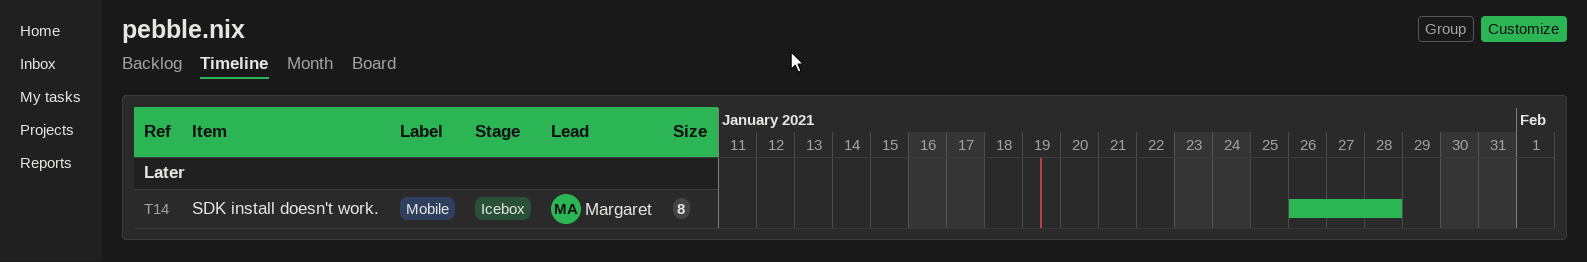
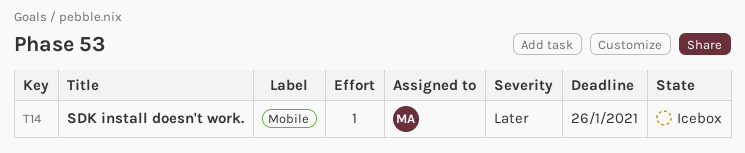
T14, estimate: 8 -> 1
T14, due: Jan 28 -> Jan 26

